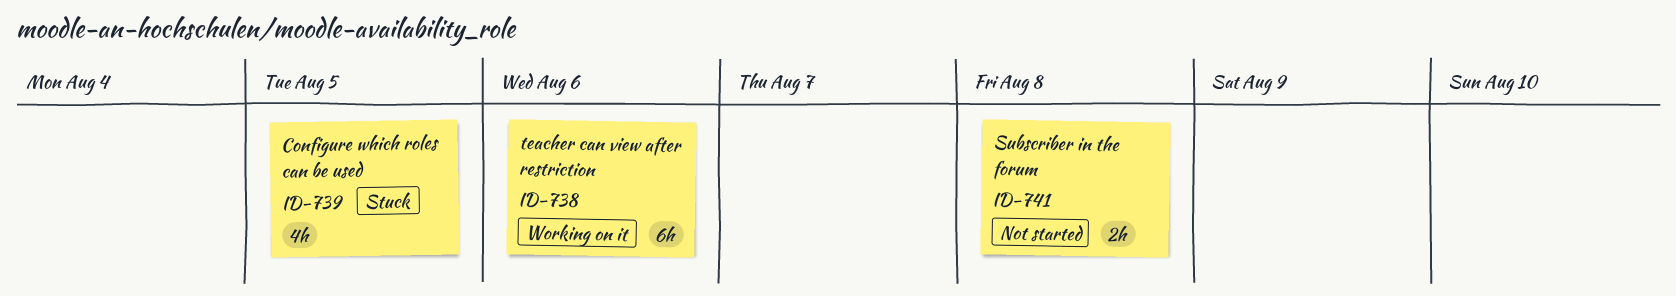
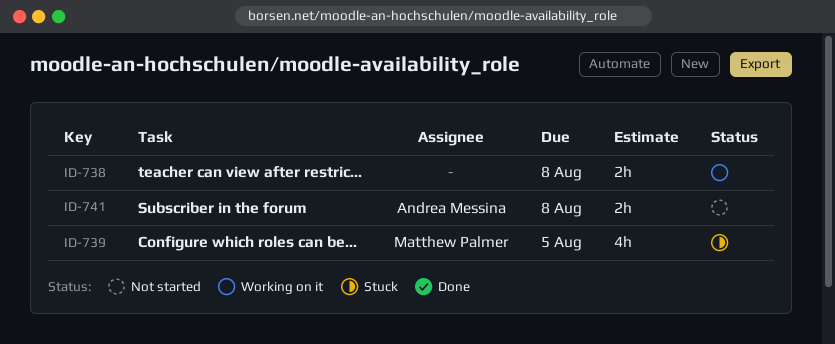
ID-738, estimate: 6h -> 2h
ID-738, due: Aug 6 -> Aug 8

